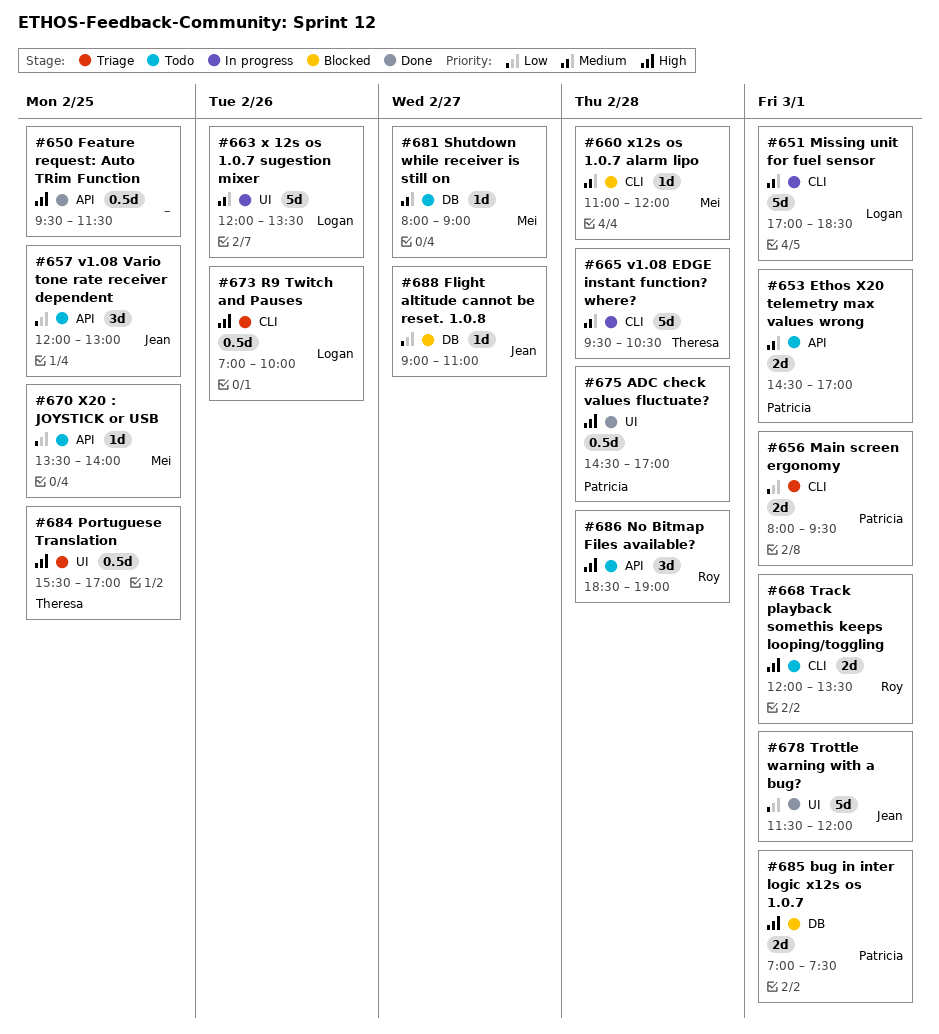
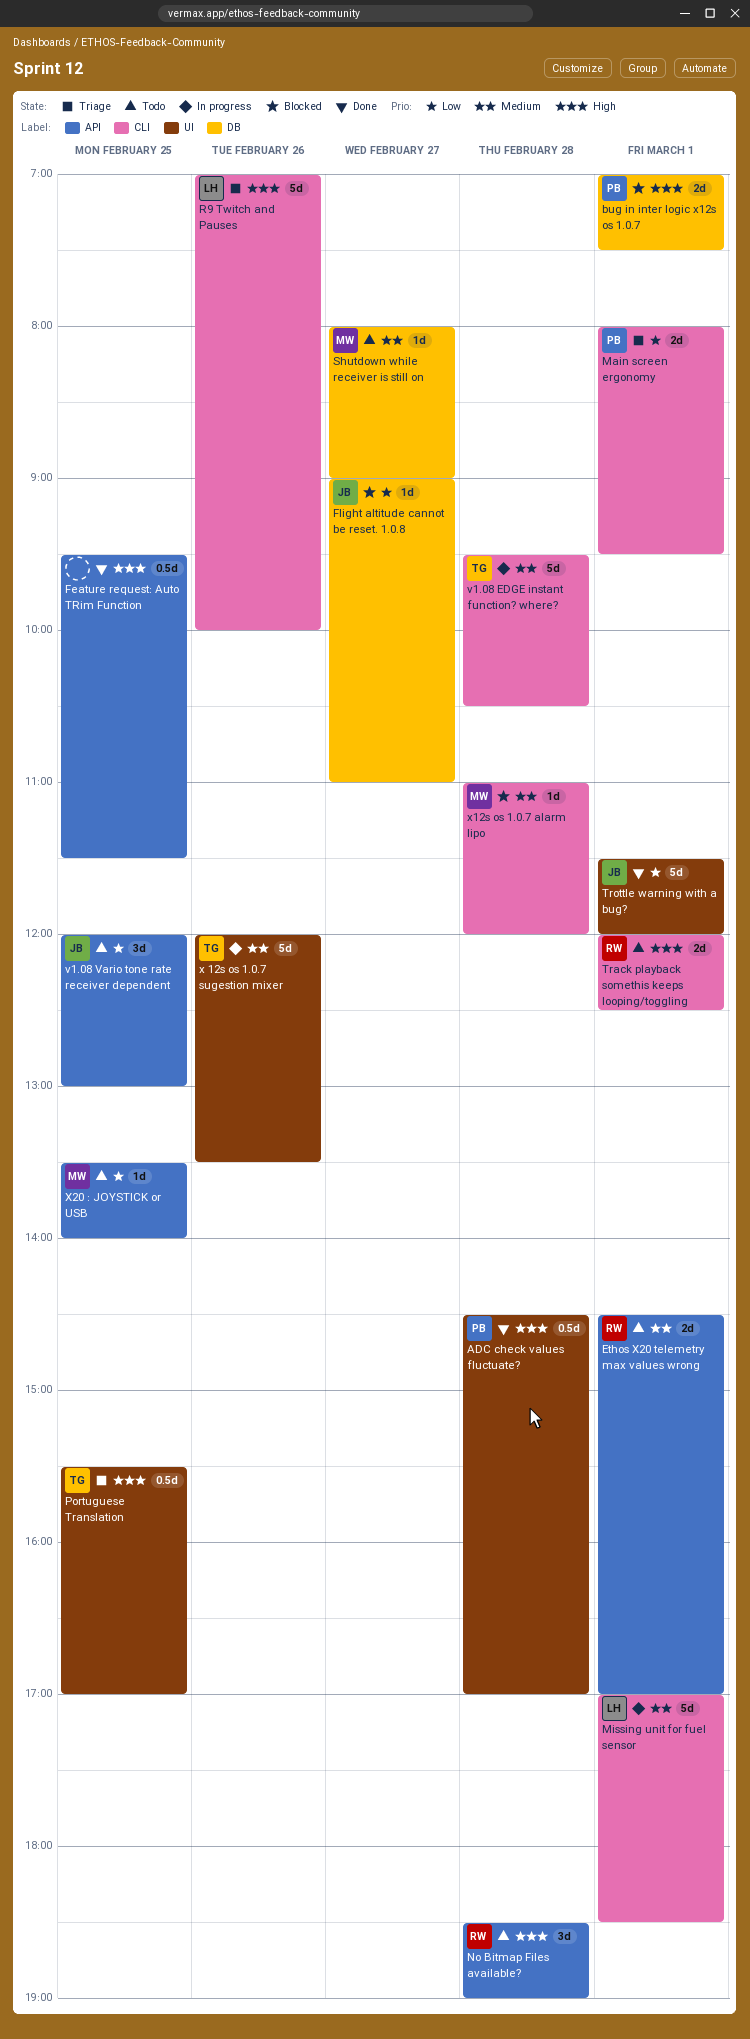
Ethos X20 telemetry max values wrong, owner: Patricia -> Roy
R9 Twitch and Pauses, estimate: 0.5d -> 5d
Track playback somethis keeps looping/toggling, ends: 13:30 -> 12:30
x 12s os 1.0.7 sugestion mixer, owner: Logan -> Theresa

